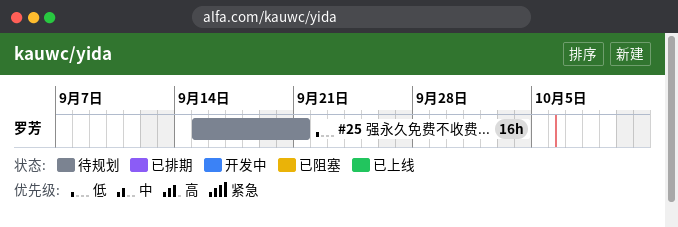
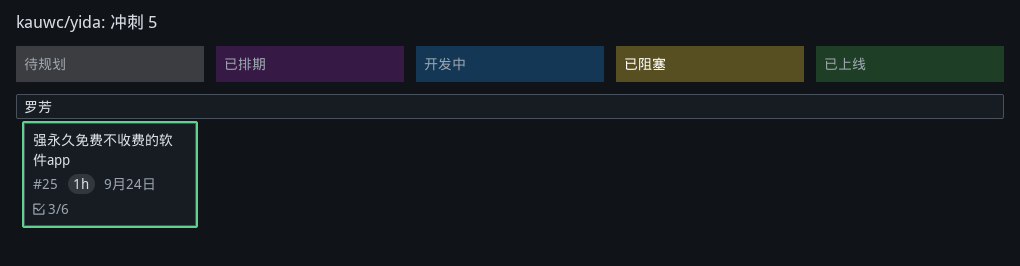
#25, estimate: 16h -> 1h
#25, due: Sep 21 -> Sep 24

